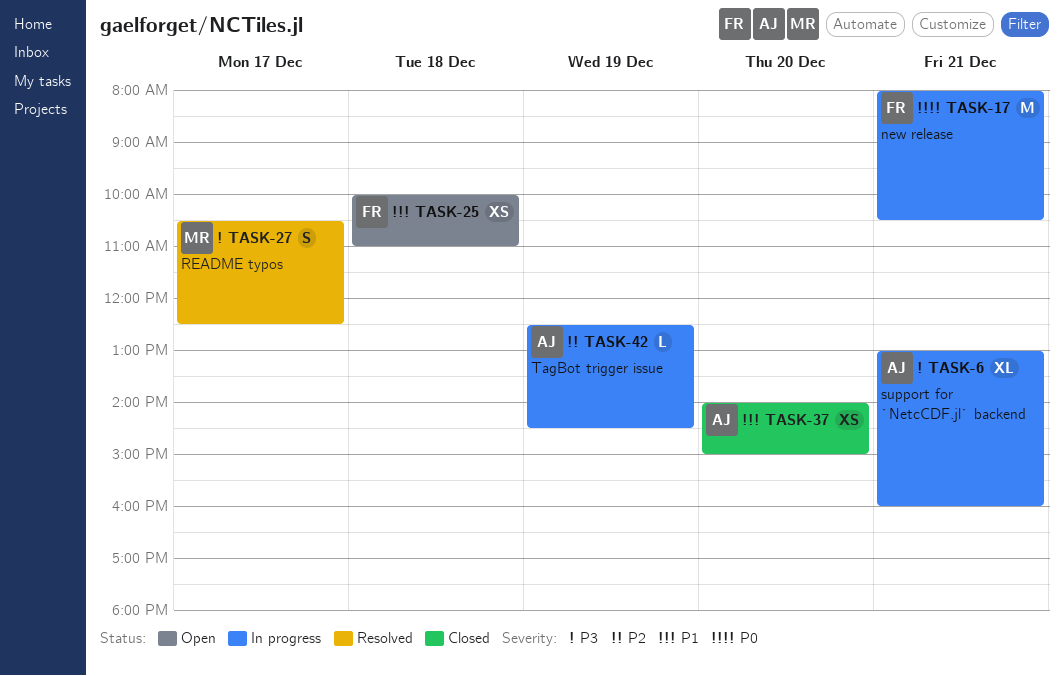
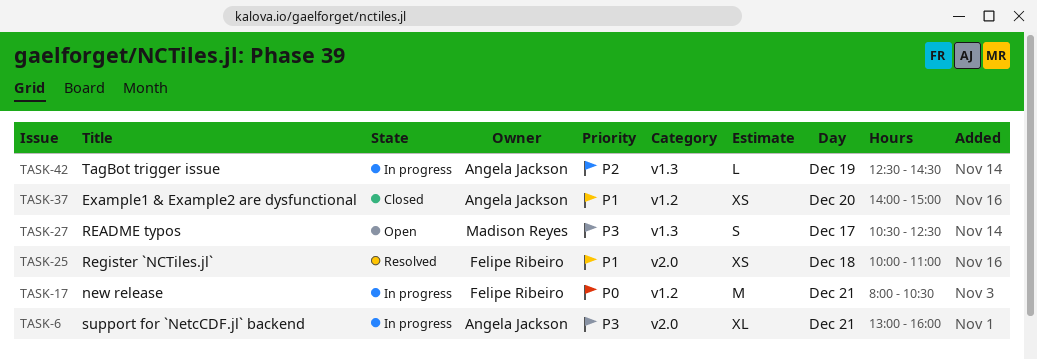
TASK-25, status: Open -> Resolved
TASK-27, status: Resolved -> Open

